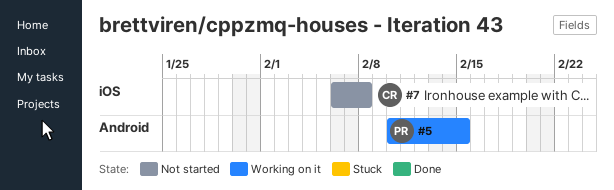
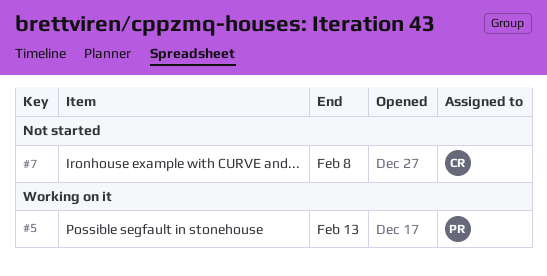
#5, due: Feb 15 -> Feb 13

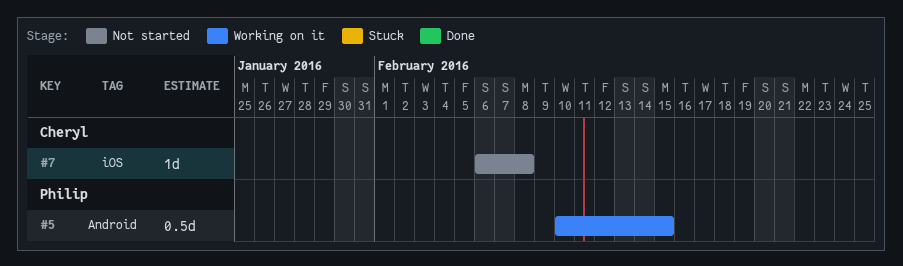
#5, due: Feb 13 -> Feb 15

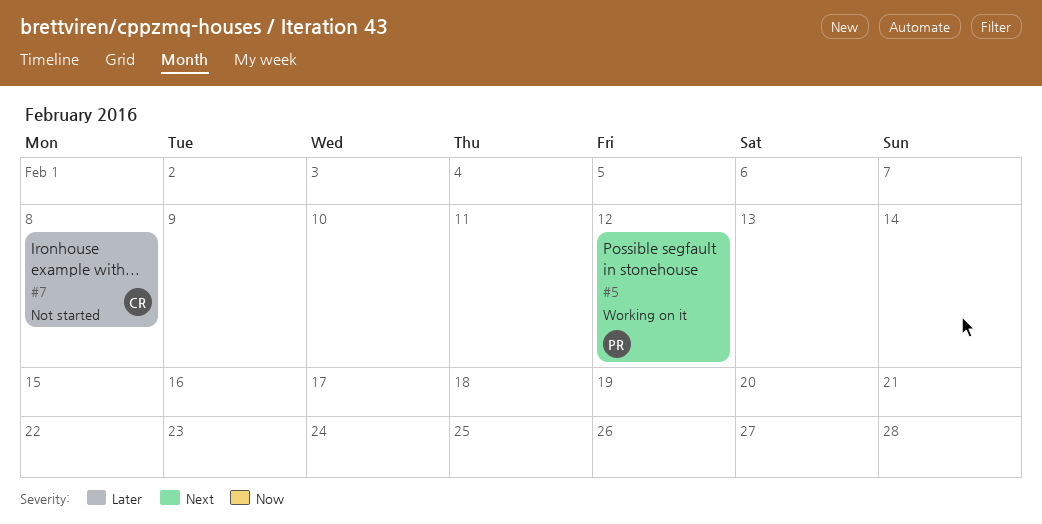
#5, due: Feb 15 -> Feb 12

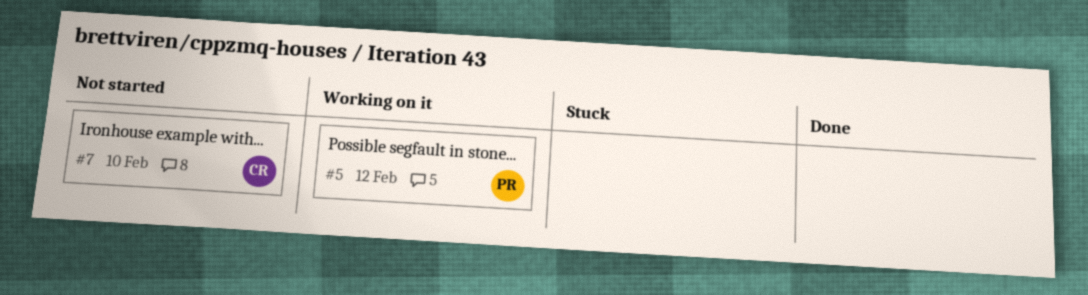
#7, due: Feb 8 -> Feb 10

